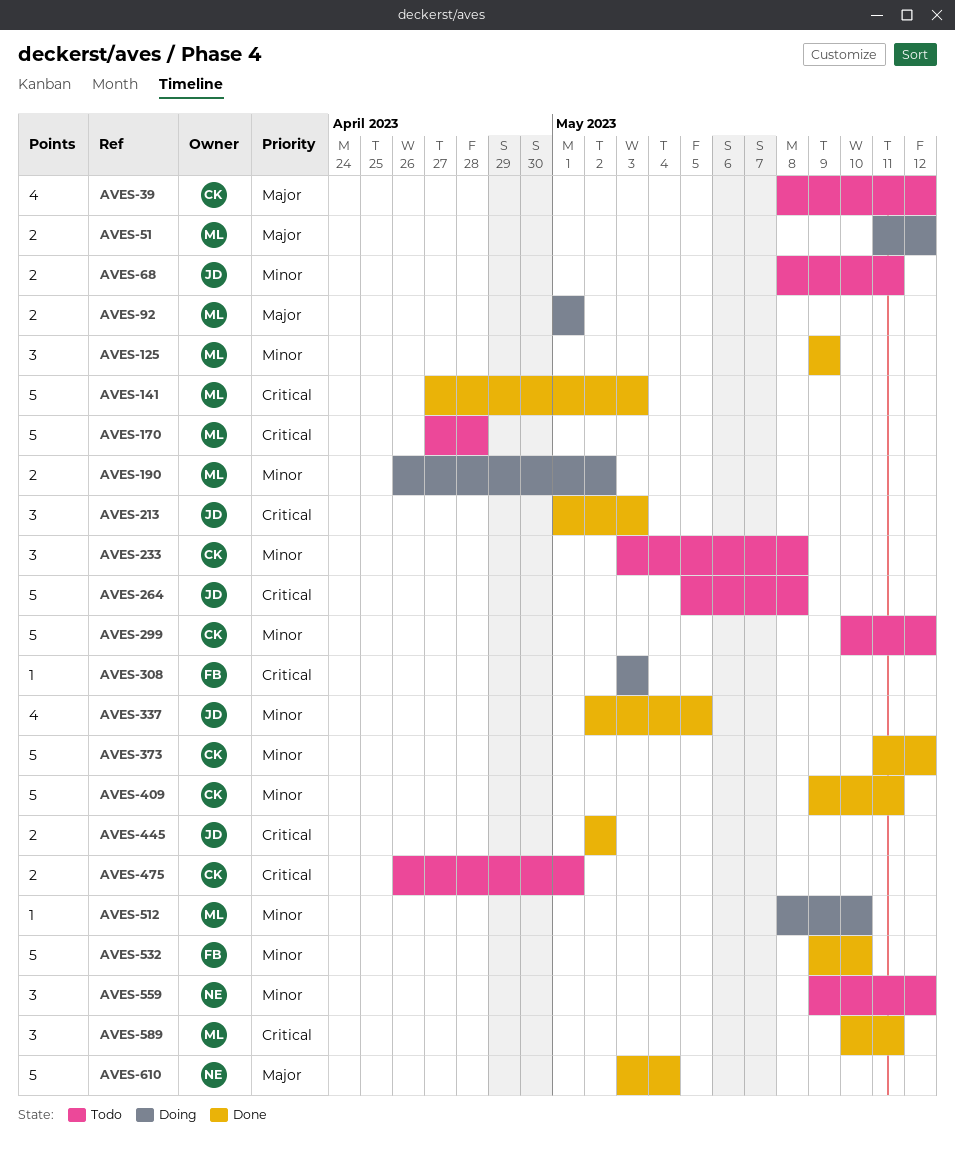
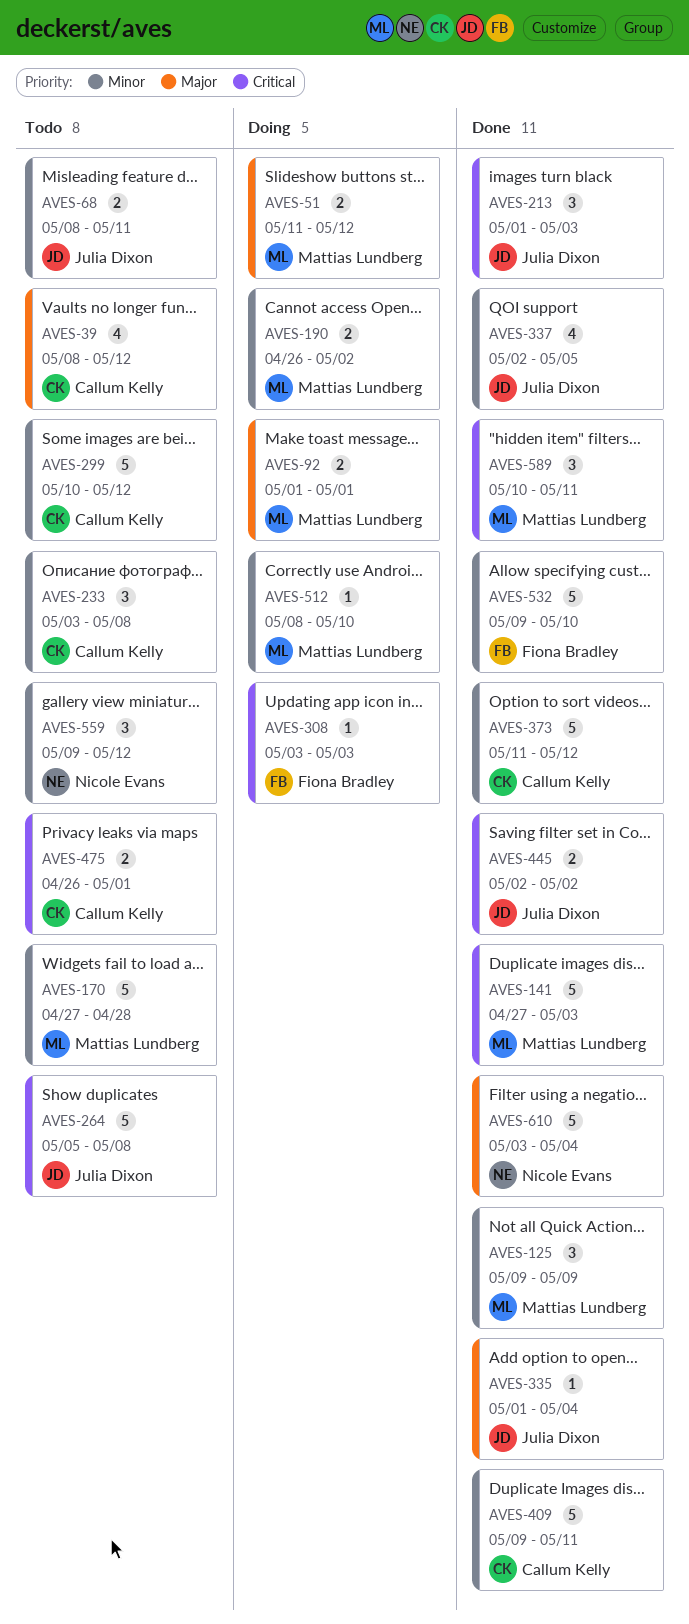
AVES-170, priority: Critical -> Minor
AVES-335: none -> present

